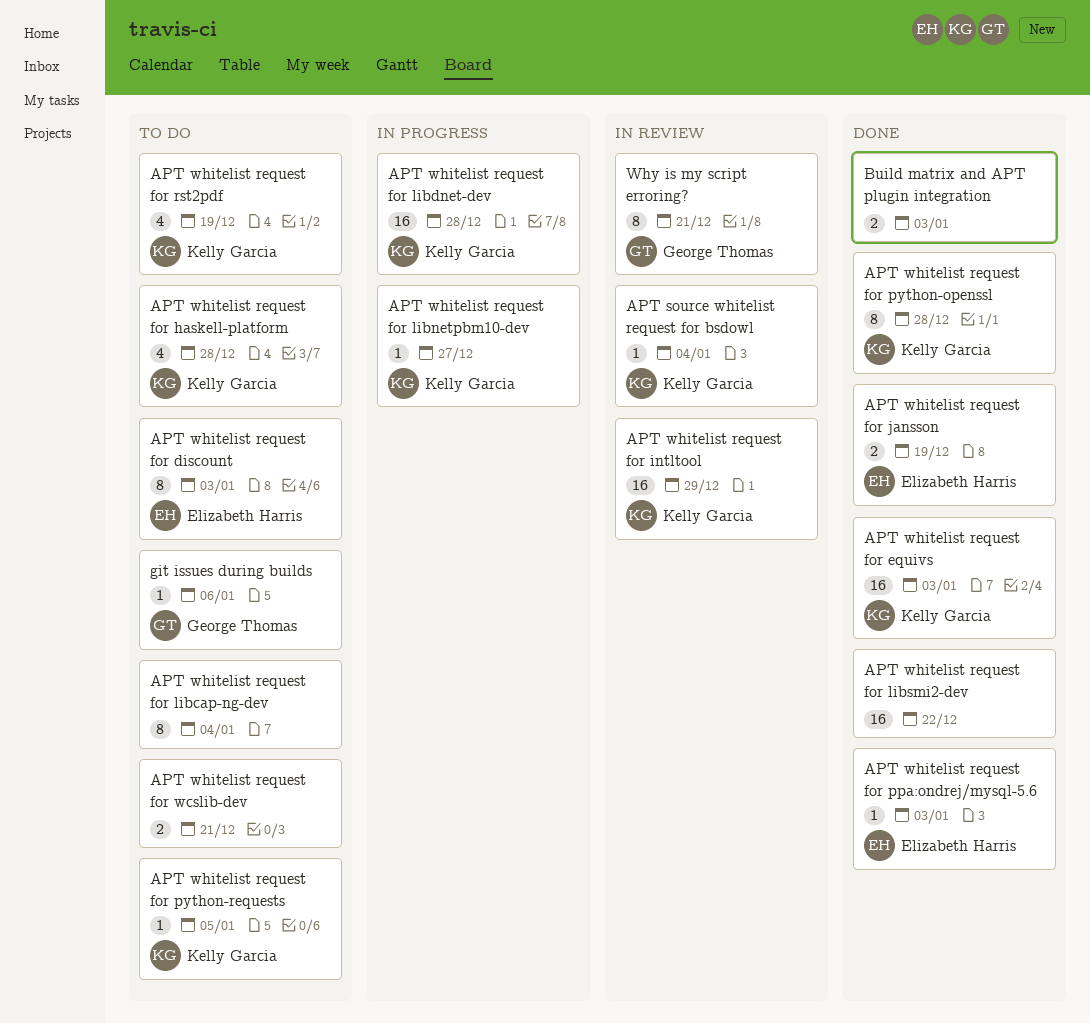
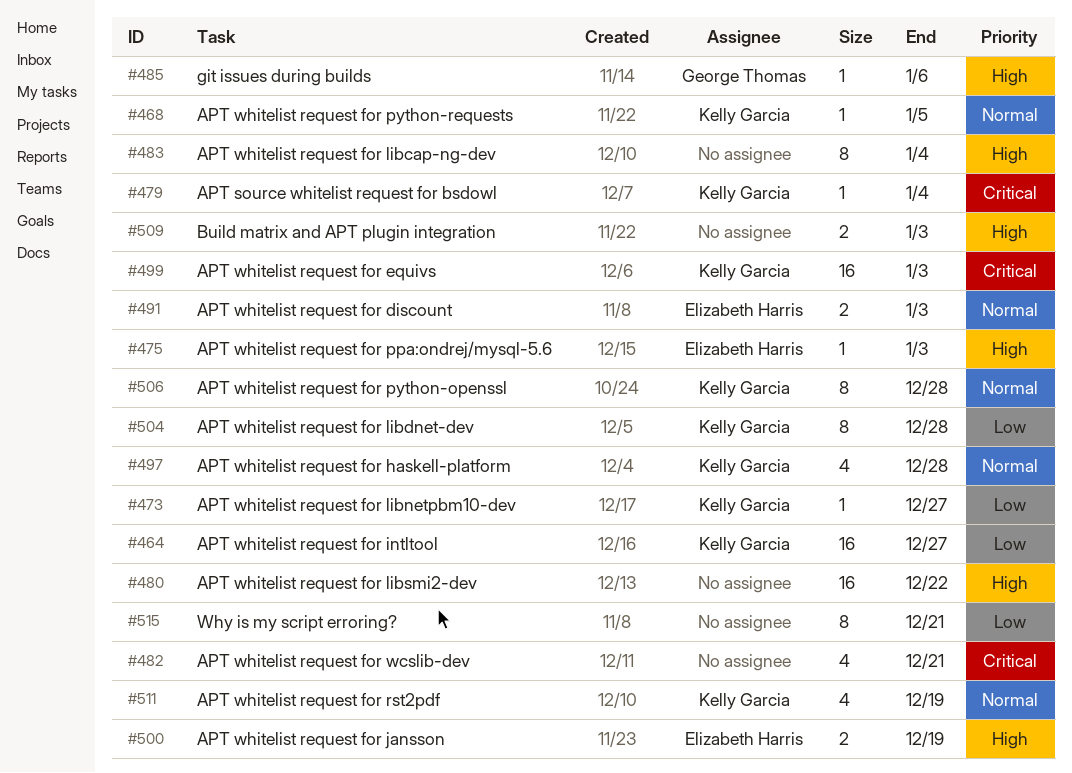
APT whitelist request for discount, estimate: 8 -> 2
APT whitelist request for intltool, due: Dec 29 -> Dec 27
APT whitelist request for libdnet-dev, estimate: 16 -> 8
APT whitelist request for wcslib-dev, estimate: 2 -> 4
Why is my script erroring?, owner: George Thomas -> none

